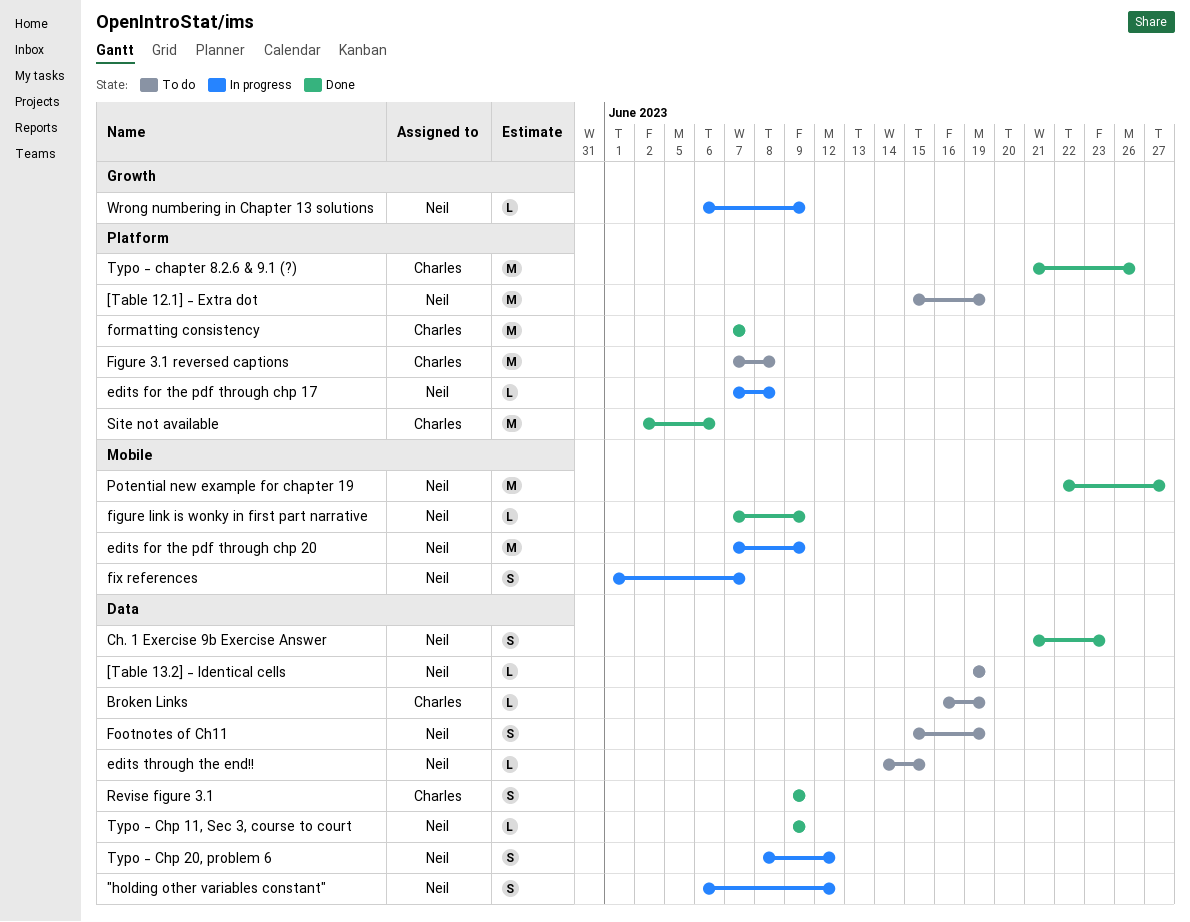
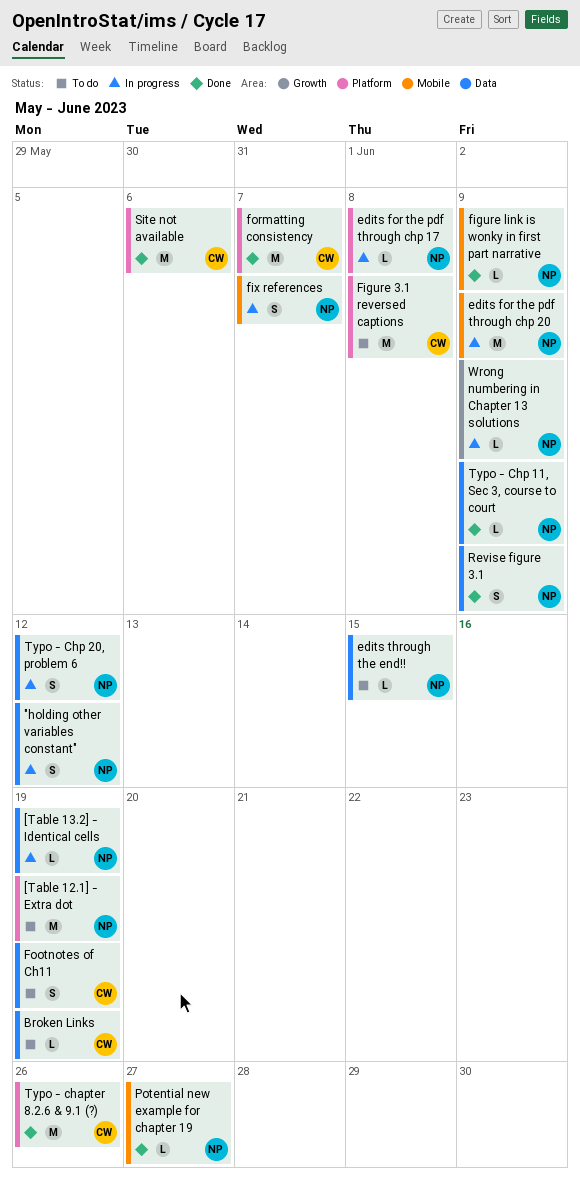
[Table 13.2] - Identical cells, status: To do -> In progress
Ch. 1 Exercise 9b Exercise Answer: present -> none
Footnotes of Ch11, owner: Neil -> Charles
Potential new example for chapter 19, estimate: M -> L
Revise figure 3.1, owner: Charles -> Neil

